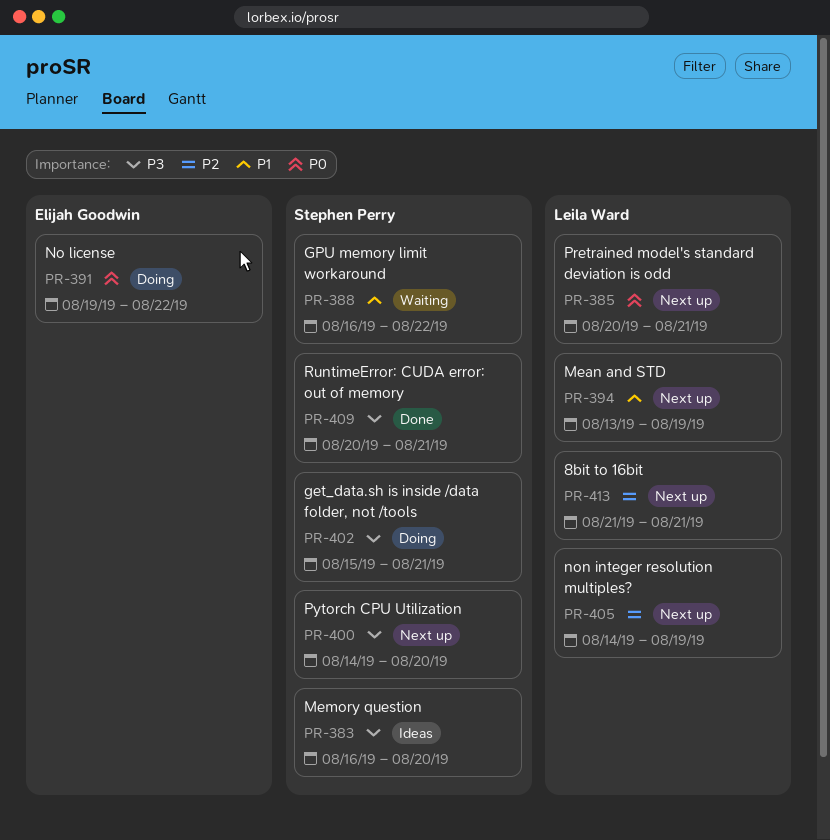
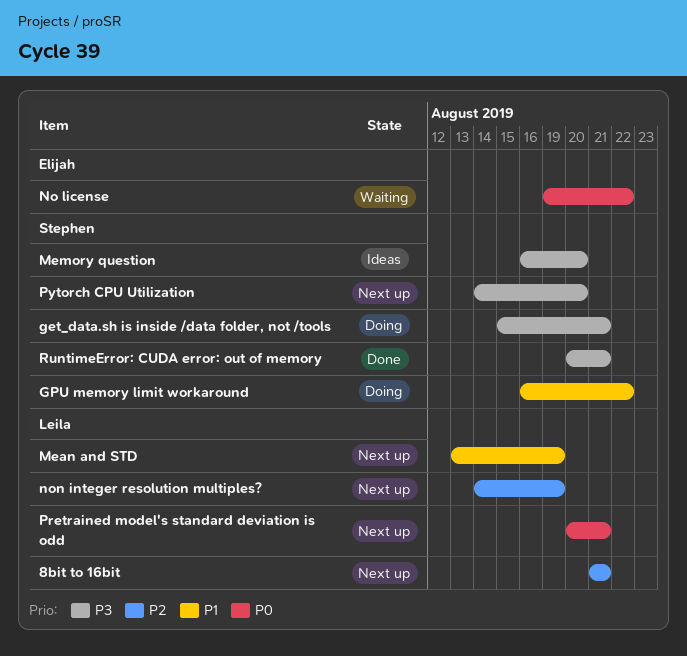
GPU memory limit workaround, status: Waiting -> Doing
No license, status: Doing -> Waiting

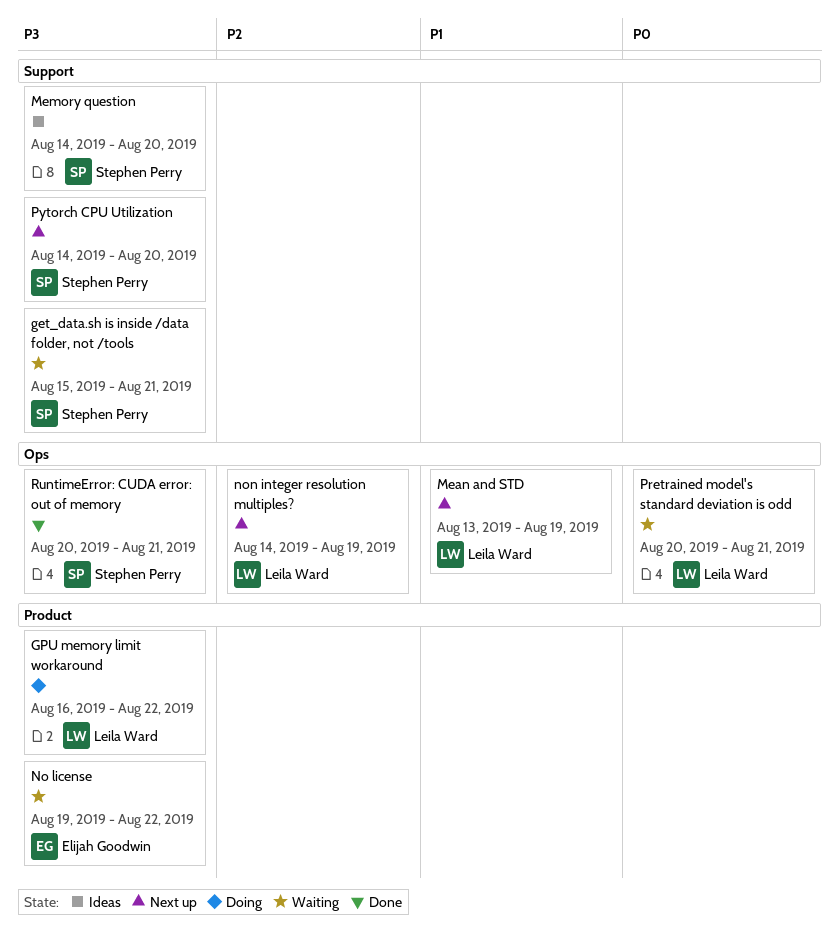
8bit to 16bit: present -> none
get_data.sh is inside /data folder, not /tools, status: Doing -> Waiting
GPU memory limit workaround, owner: Stephen Perry -> Leila Ward
GPU memory limit workaround, priority: P1 -> P3
Memory question, start: Aug 16 -> Aug 14
No license, priority: P0 -> P3
Pretrained model's standard deviation is odd, status: Next up -> Waiting

